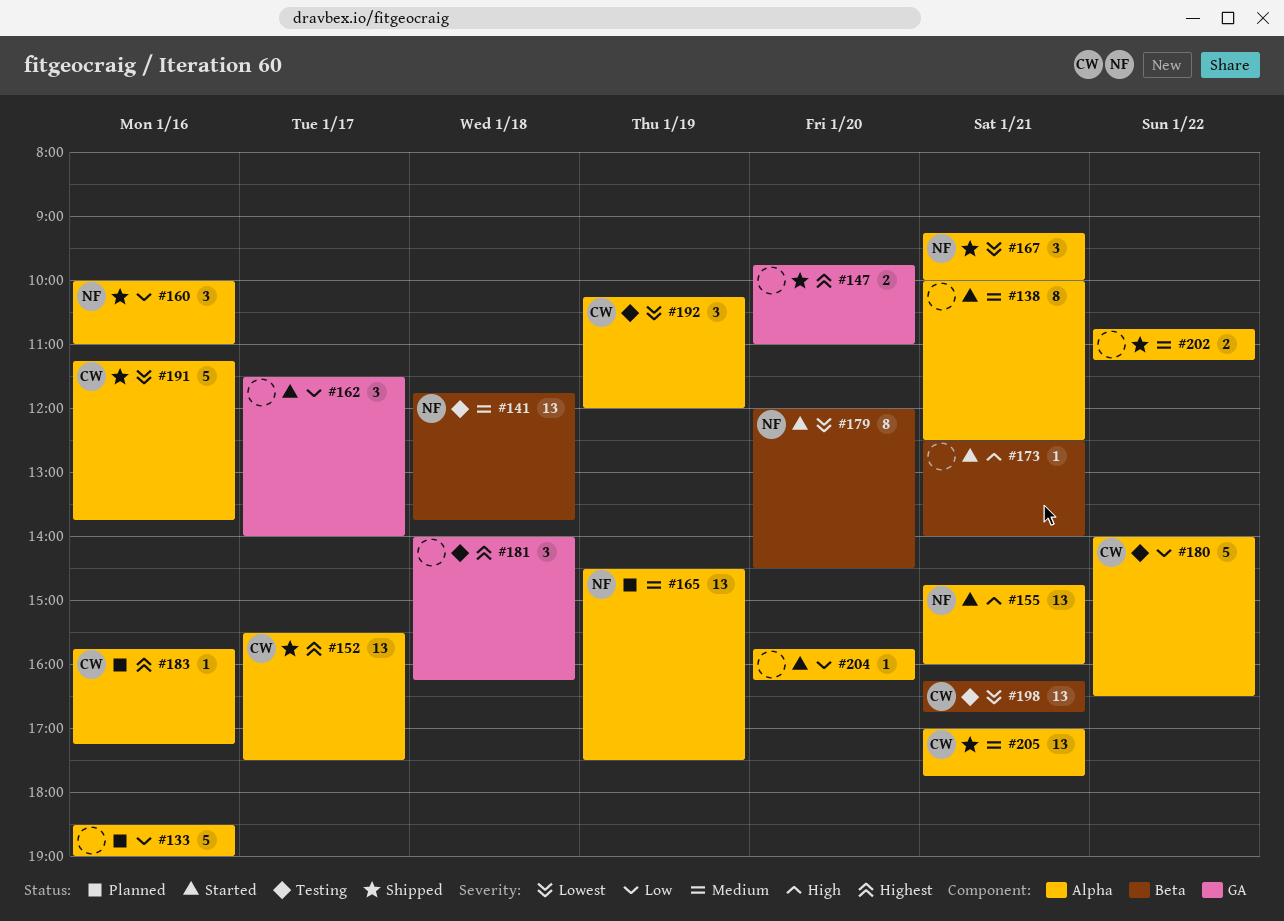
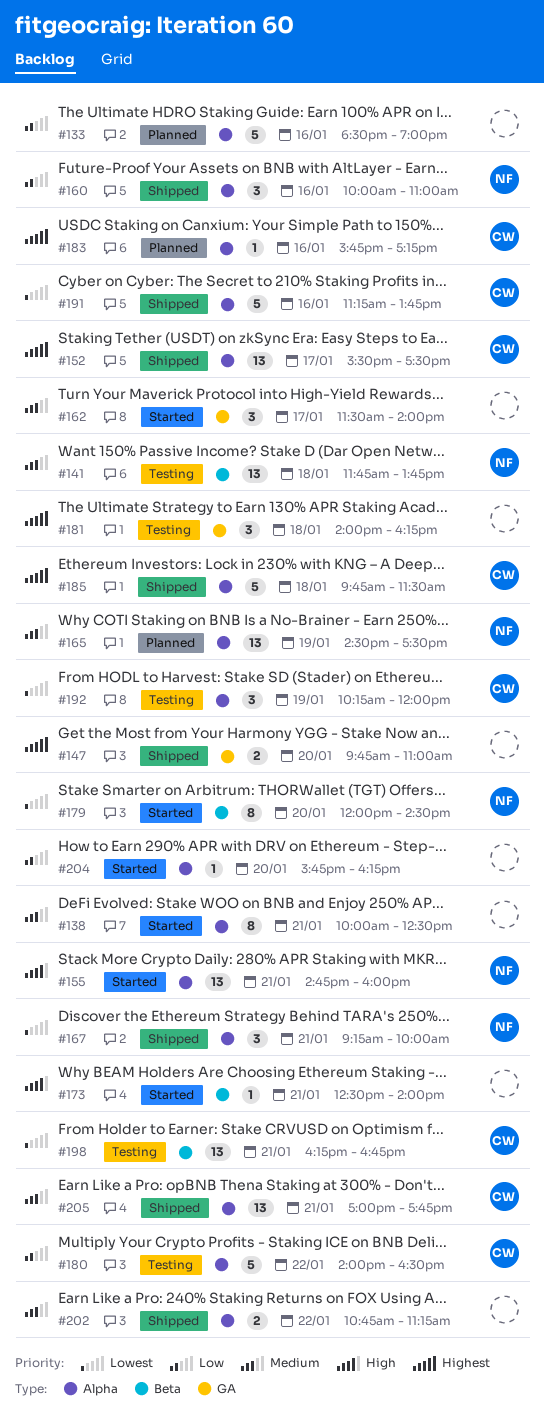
#162, priority: Low -> Medium
#185: none -> present

